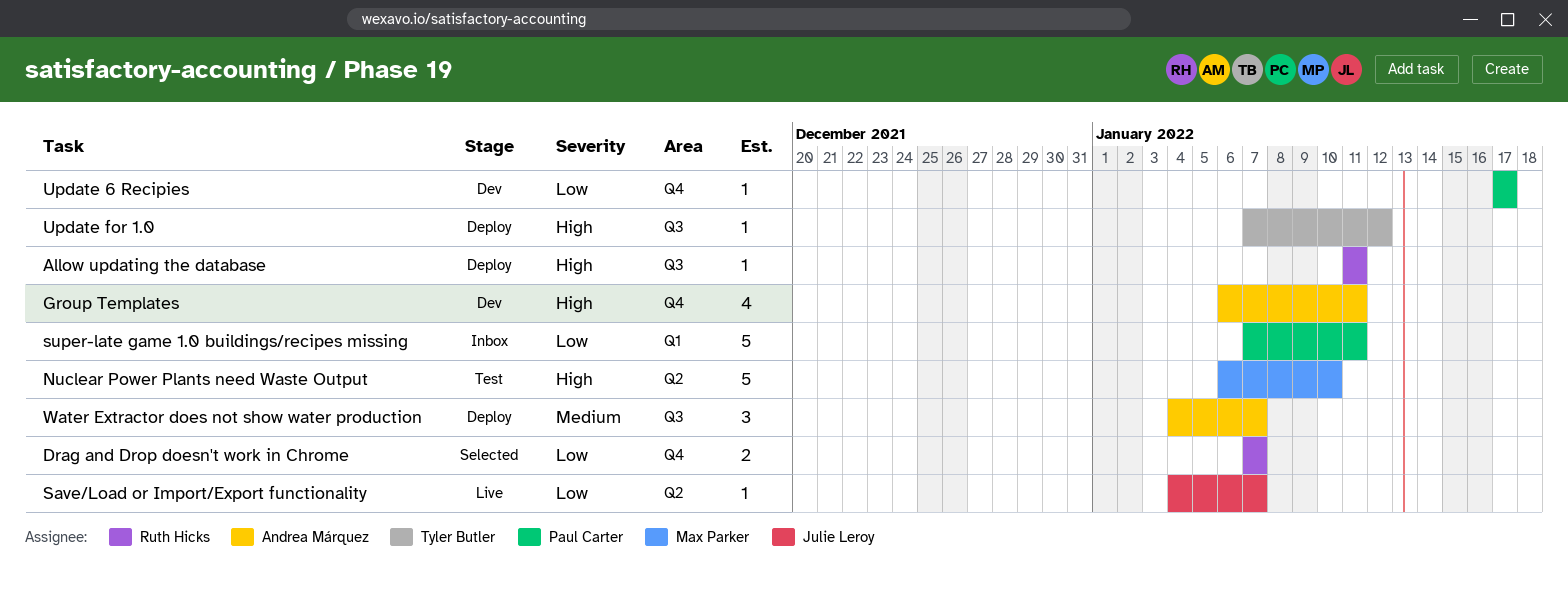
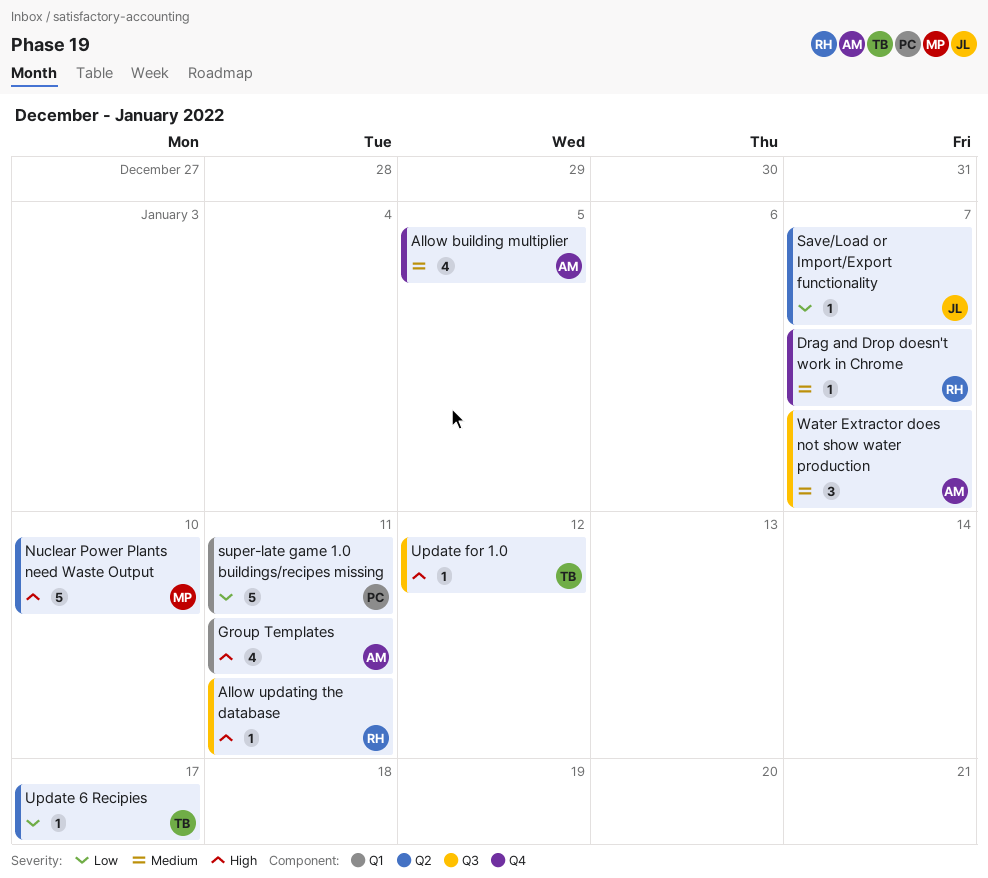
Allow building multiplier: none -> present
Drag and Drop doesn't work in Chrome, priority: Low -> Medium
Drag and Drop doesn't work in Chrome, estimate: 2 -> 1
Group Templates, label: Q4 -> Q1
Update 6 Recipies, owner: Paul Carter -> Tyler Butler
Update 6 Recipies, label: Q4 -> Q2

